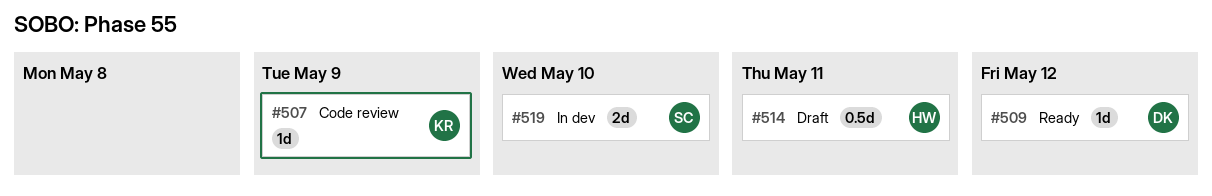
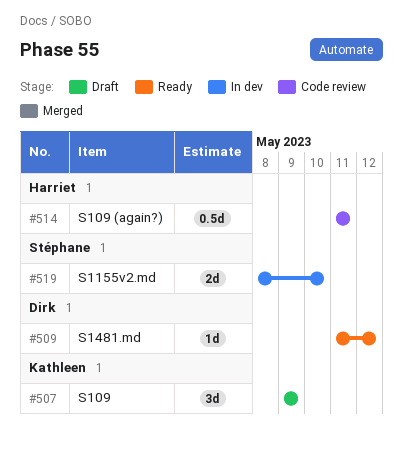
#507, status: Code review -> Draft
#507, estimate: 1d -> 3d
#514, status: Draft -> Code review

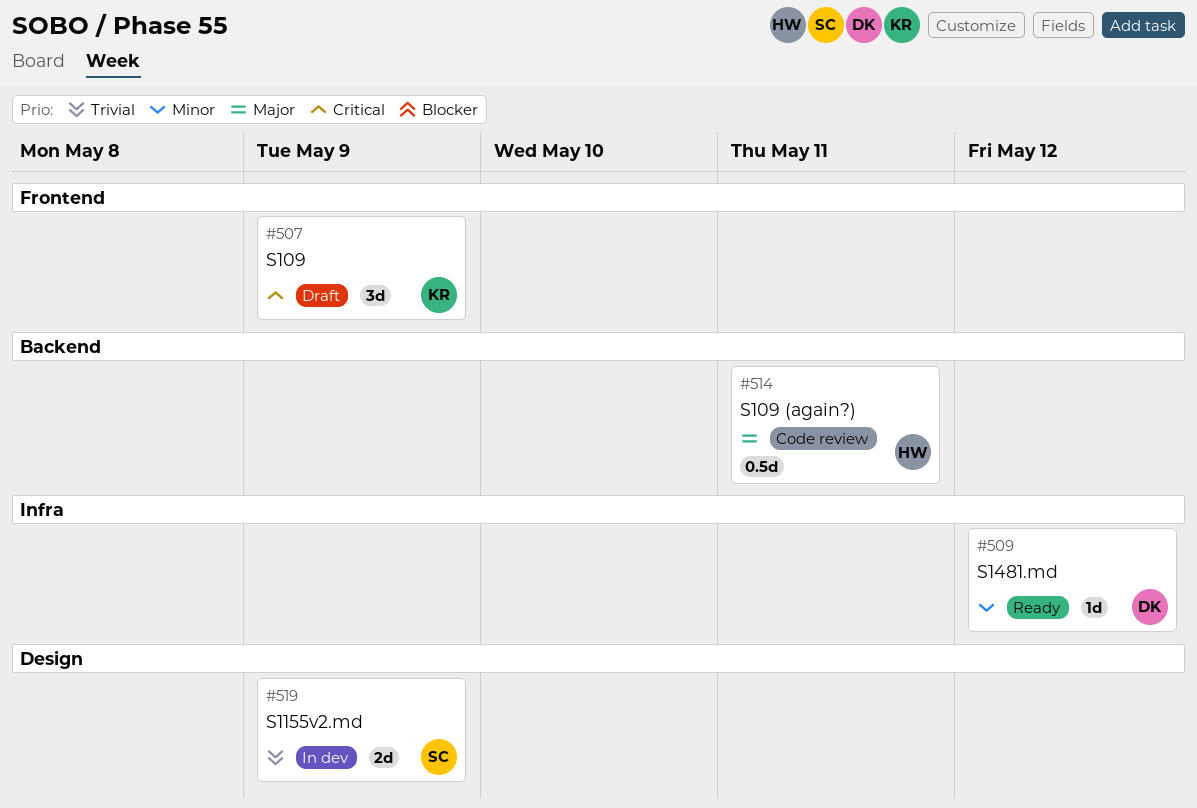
#519, due: May 10 -> May 9

